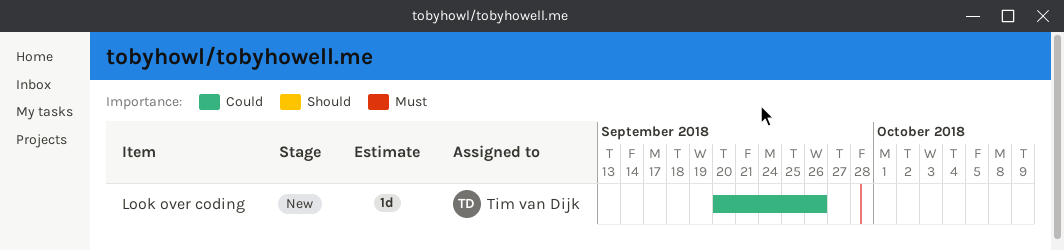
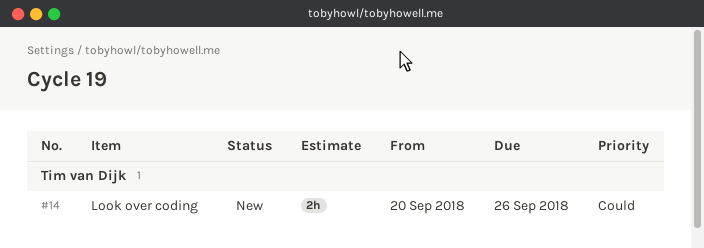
Look over coding, estimate: 1d -> 2h

